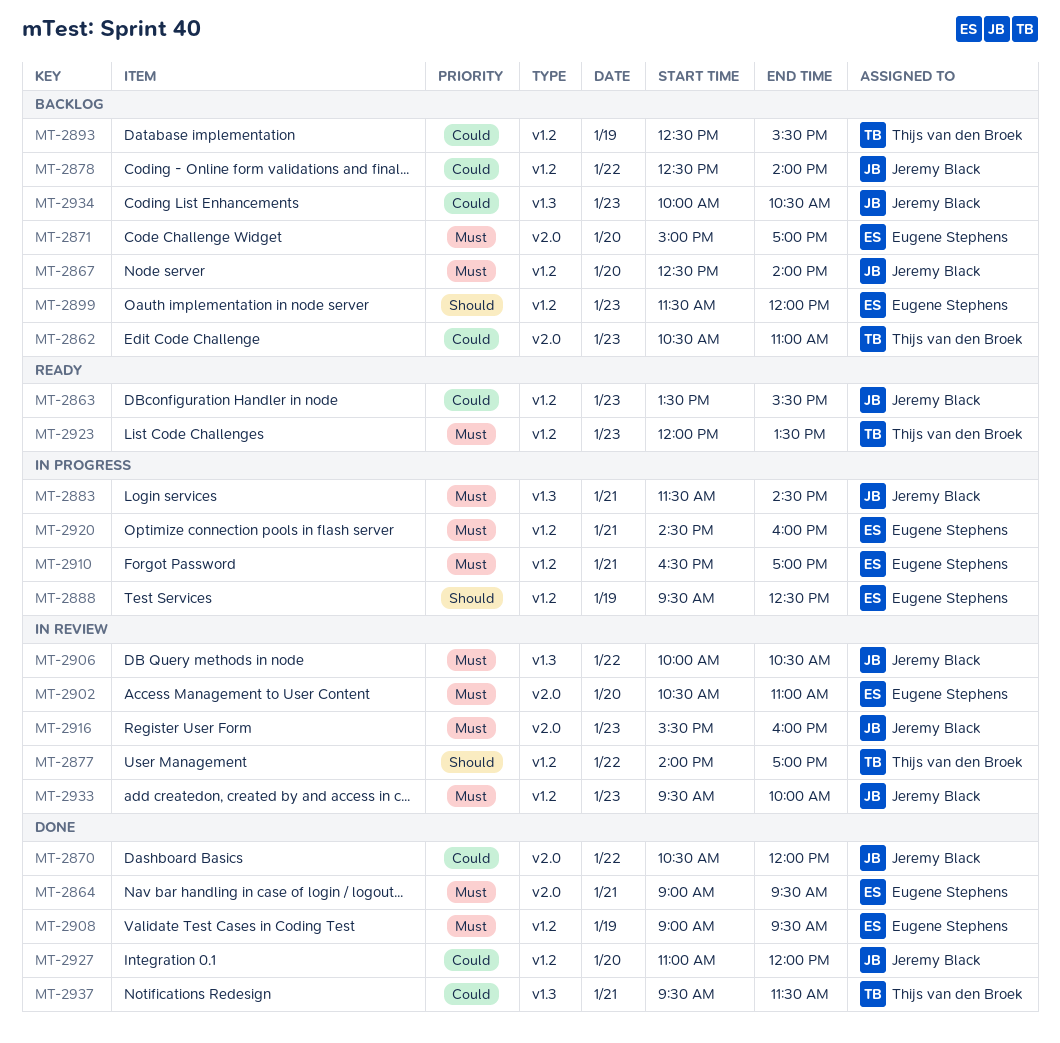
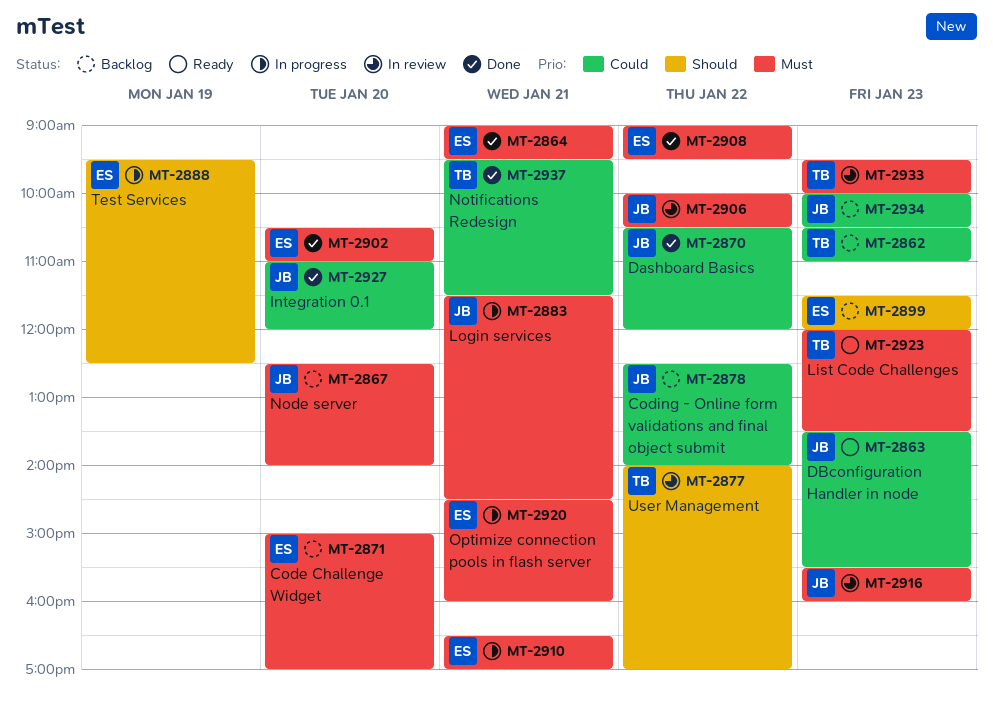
MT-2893: present -> none
MT-2902, status: In review -> Done
MT-2908, day: Jan 19 -> Jan 22
MT-2933, owner: Jeremy Black -> Thijs van den Broek

